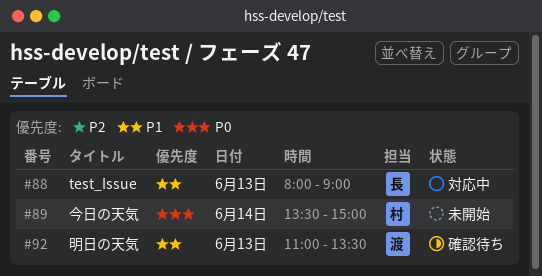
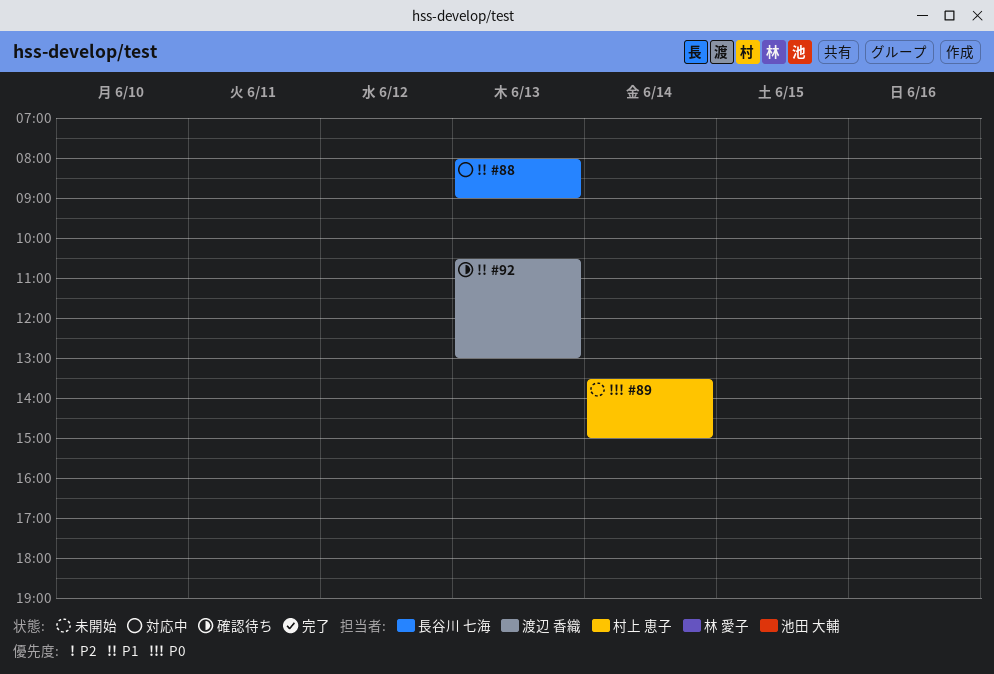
#92, begins: 11:00 -> 10:30
#92, ends: 13:30 -> 13:00

